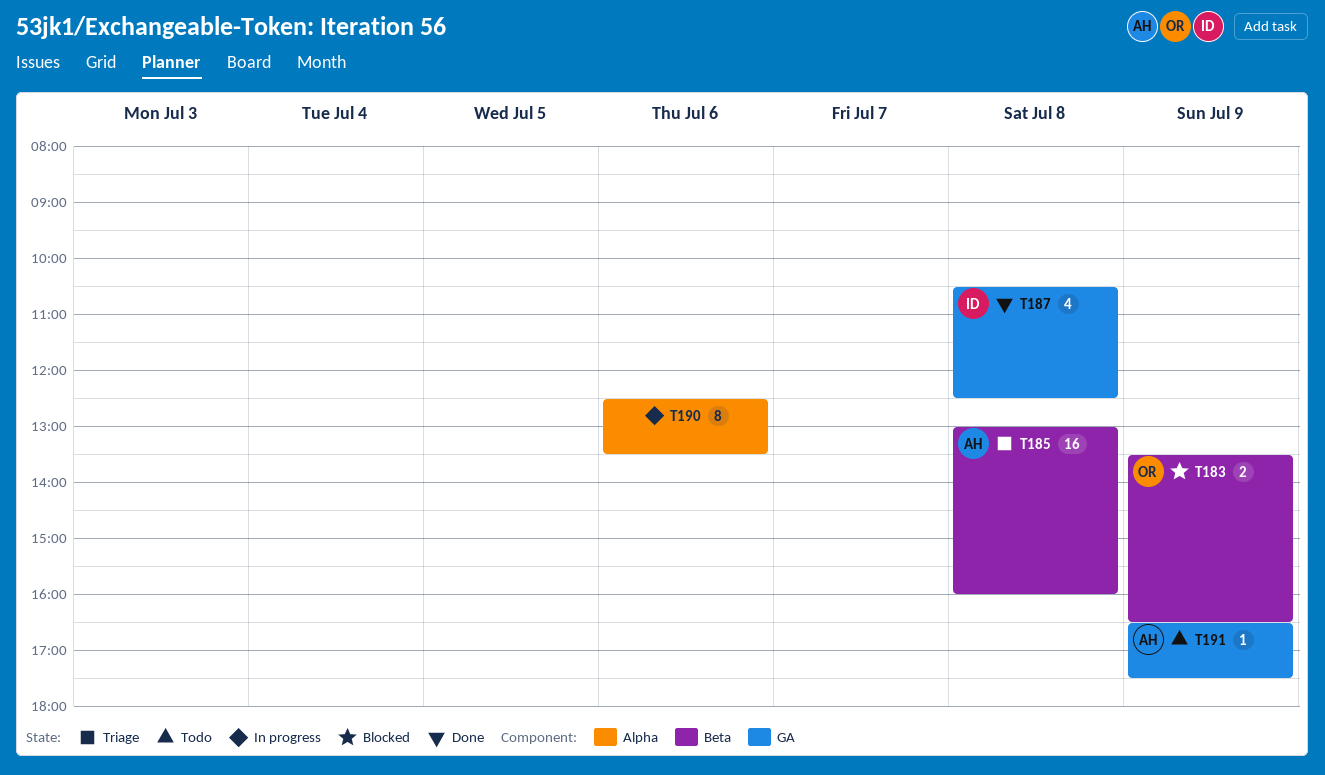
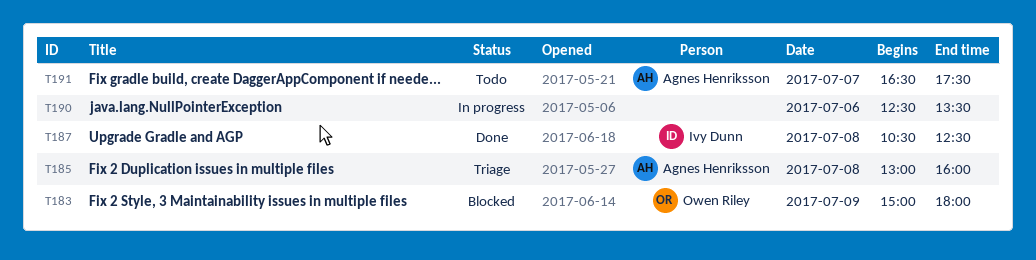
T183, begins: 13:30 -> 15:00
T183, ends: 16:30 -> 18:00
T191, day: Jul 9 -> Jul 7

